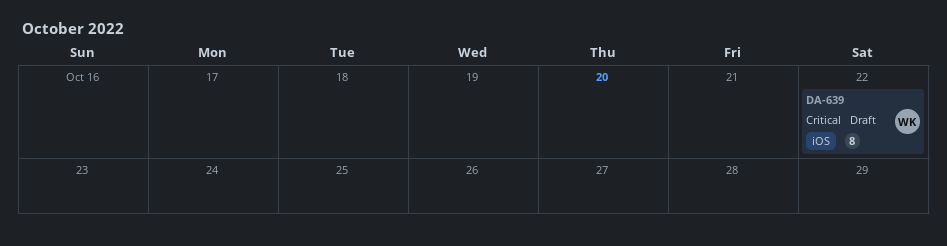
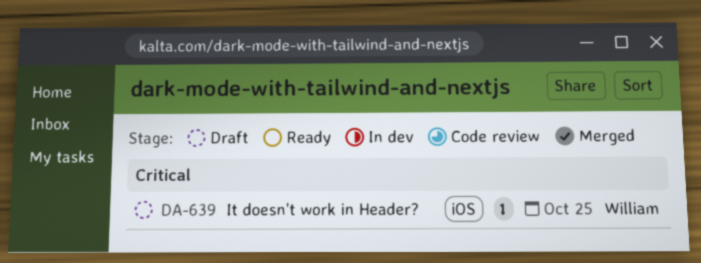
DA-639, estimate: 8 -> 1
DA-639, due: Oct 22 -> Oct 25

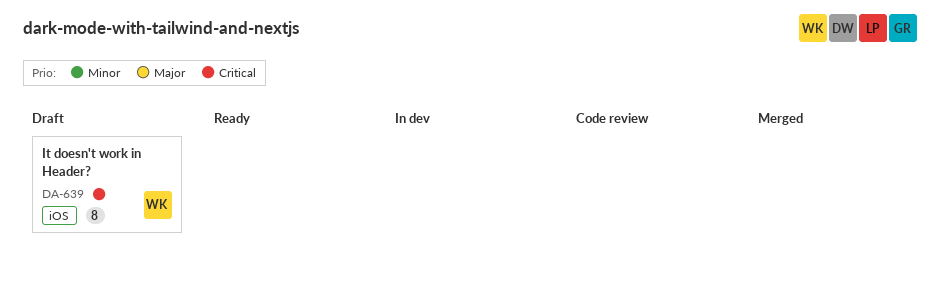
DA-639, estimate: 1 -> 8

